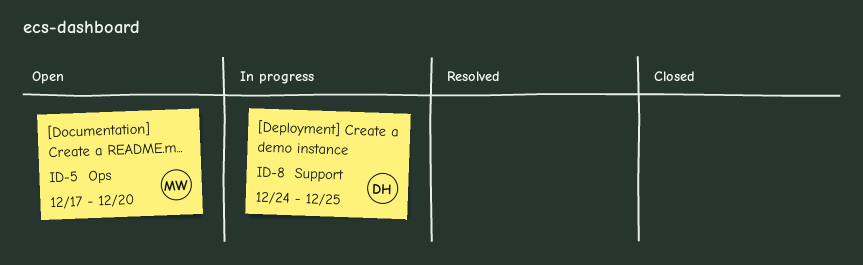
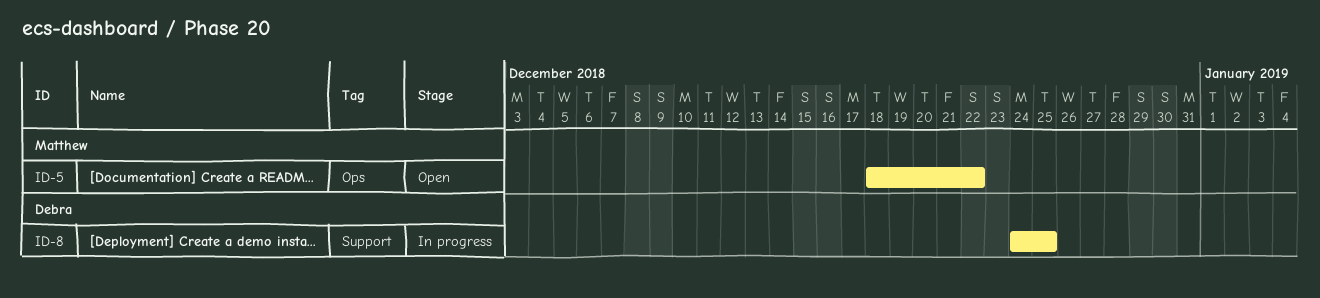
ID-5, start: Dec 17 -> Dec 18
ID-5, due: Dec 20 -> Dec 22

